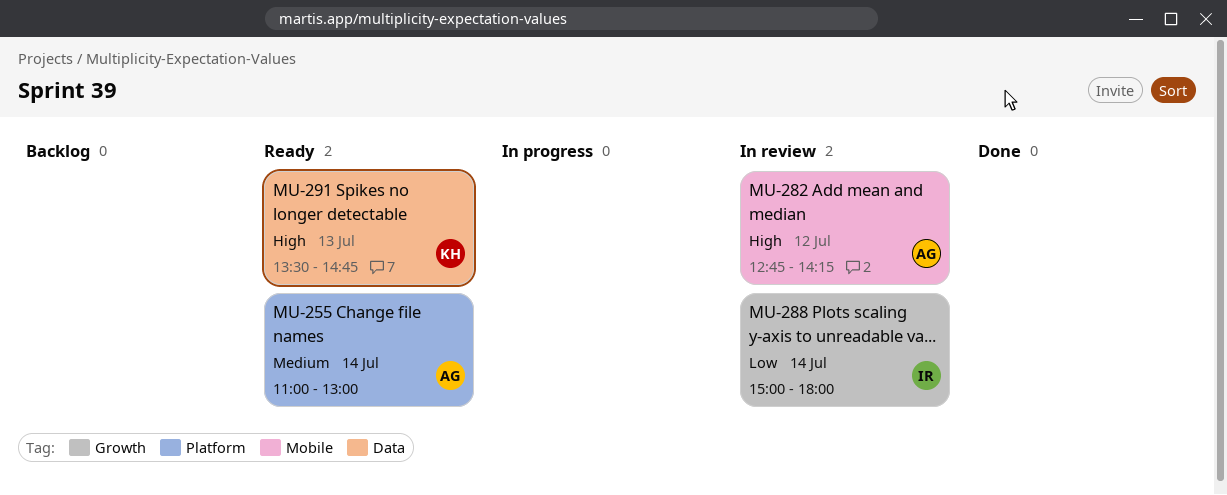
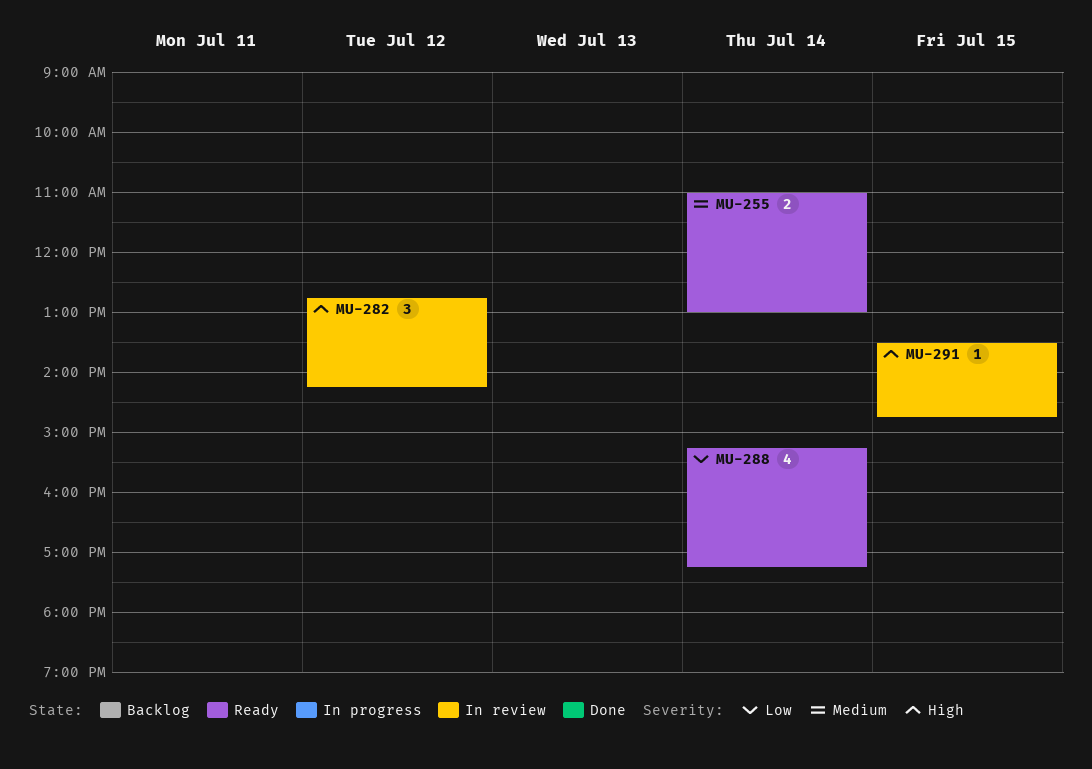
MU-288, status: In review -> Ready
MU-288, begins: 15:00 -> 15:15
MU-288, ends: 18:00 -> 17:15
MU-291, status: Ready -> In review
MU-291, day: Jul 13 -> Jul 15

